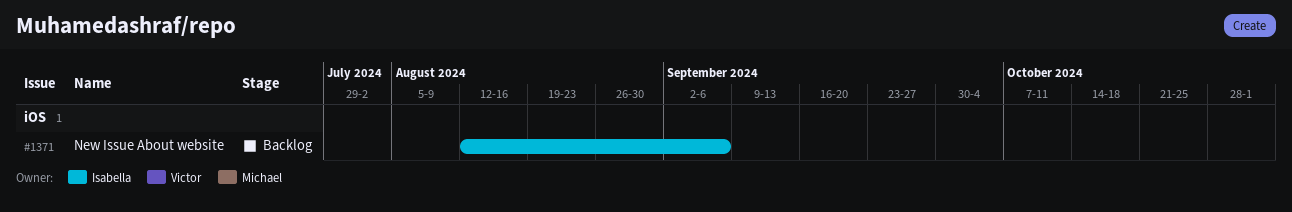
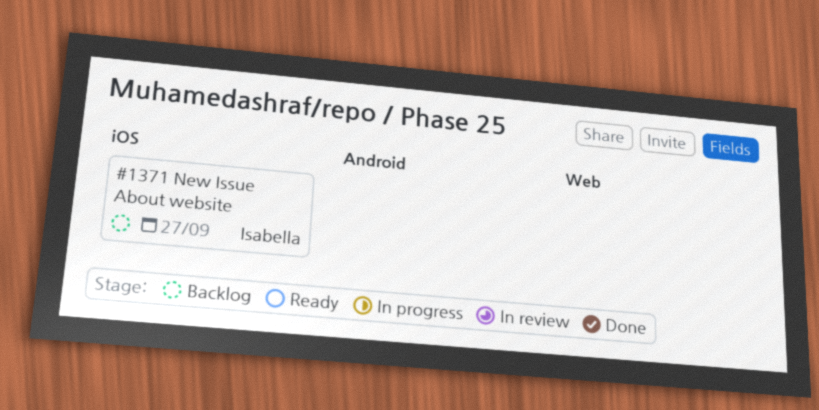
#1371, due: Sep 6 -> Sep 27

